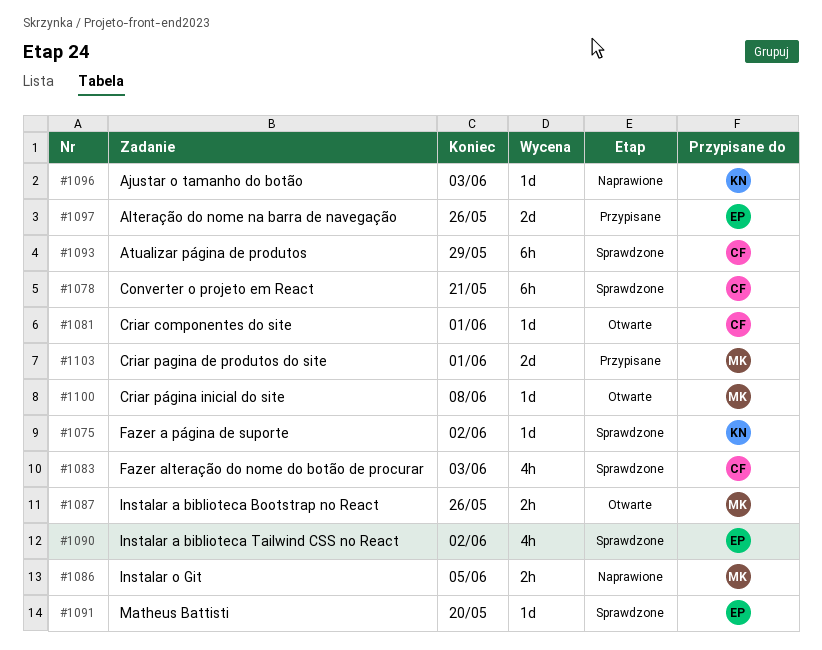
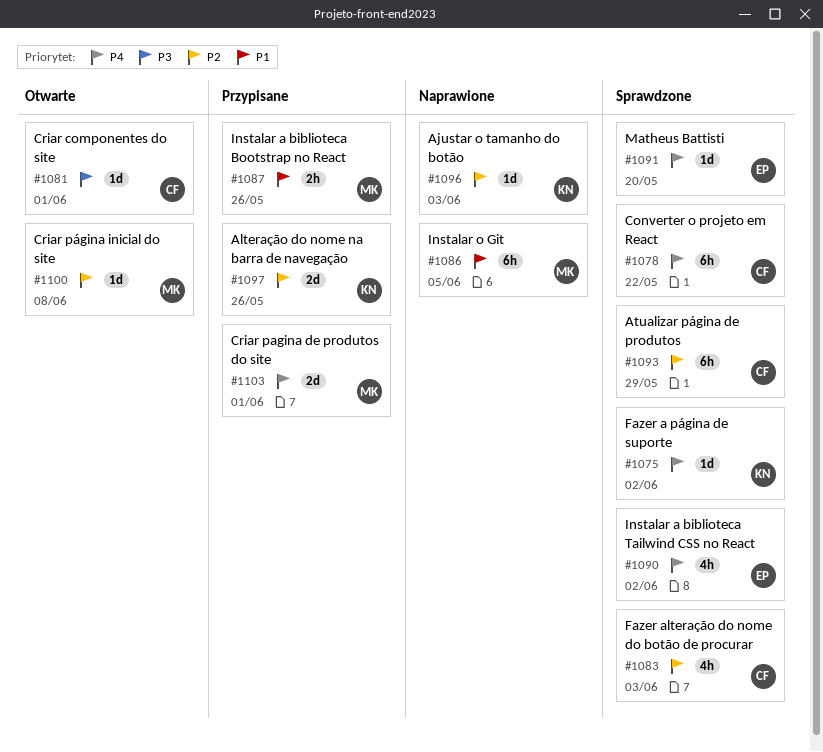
#1078, due: May 21 -> May 22
#1086, estimate: 2h -> 6h
#1087, status: Otwarte -> Przypisane
#1097, owner: EP -> KN

